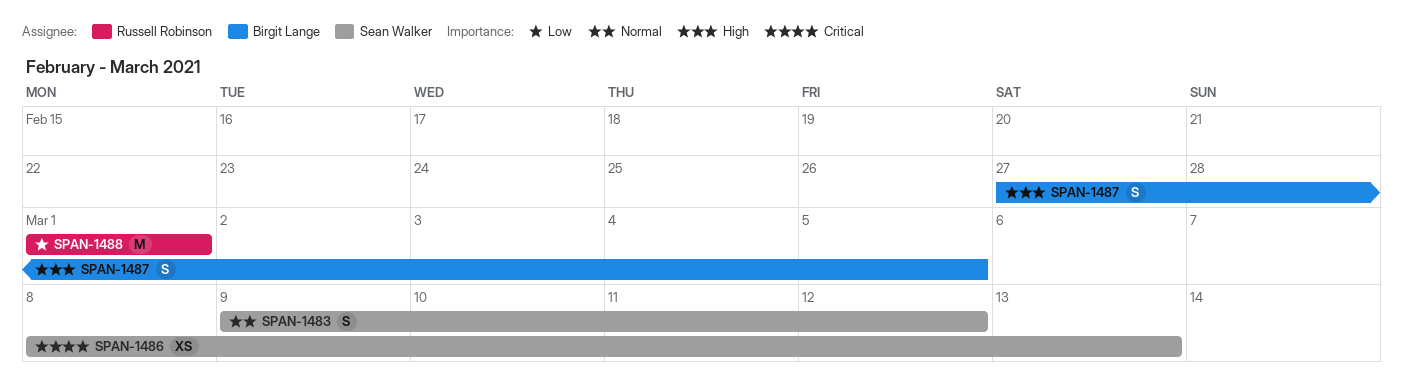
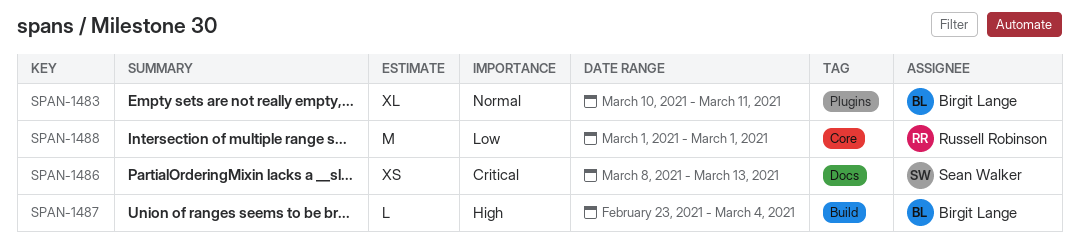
SPAN-1483, owner: Sean Walker -> Birgit Lange
SPAN-1483, estimate: S -> XL
SPAN-1483, start: Mar 9 -> Mar 10
SPAN-1483, due: Mar 12 -> Mar 11
SPAN-1487, estimate: S -> L
SPAN-1487, start: Feb 27 -> Feb 23
SPAN-1487, due: Mar 5 -> Mar 4

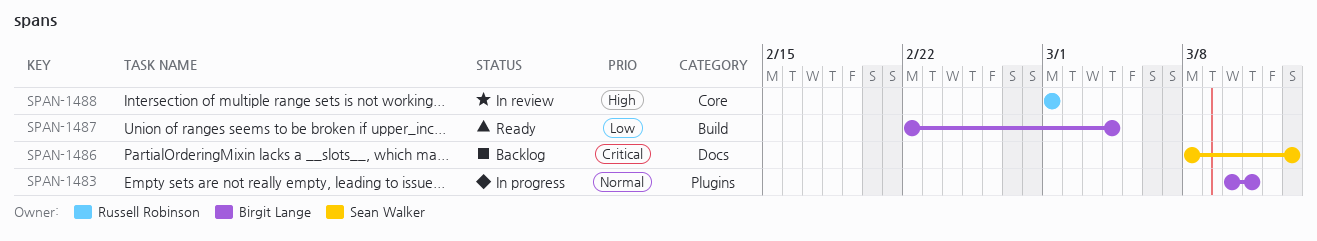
SPAN-1487, priority: High -> Low
SPAN-1487, start: Feb 23 -> Feb 22
SPAN-1488, priority: Low -> High

